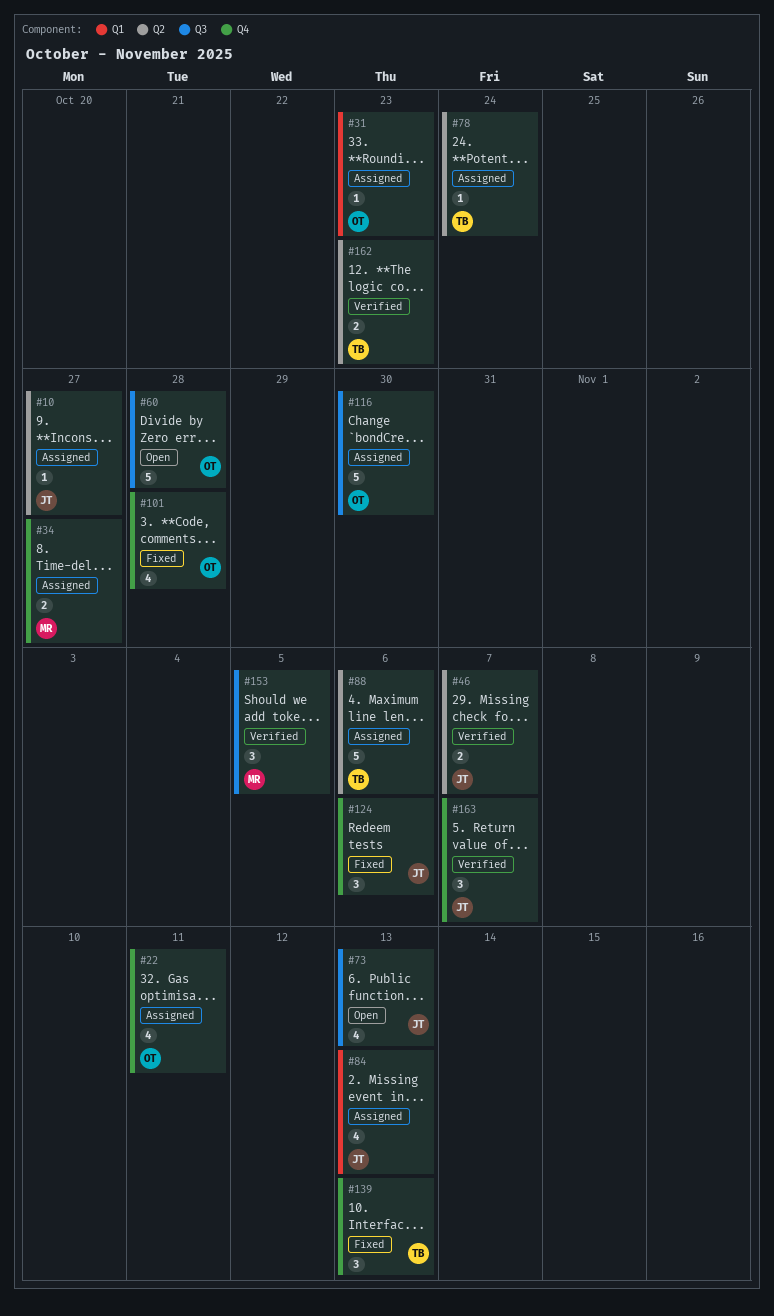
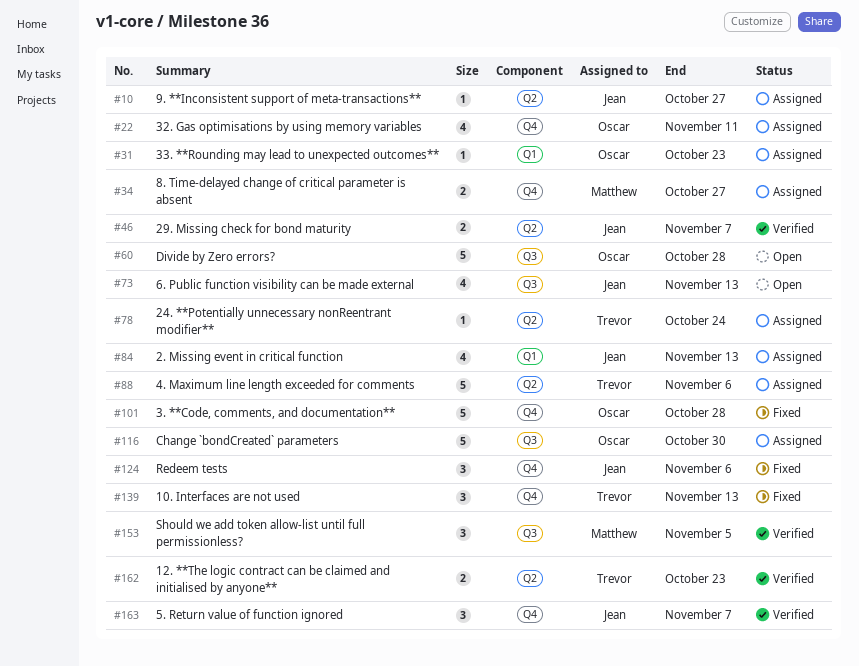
#101, estimate: 4 -> 5

